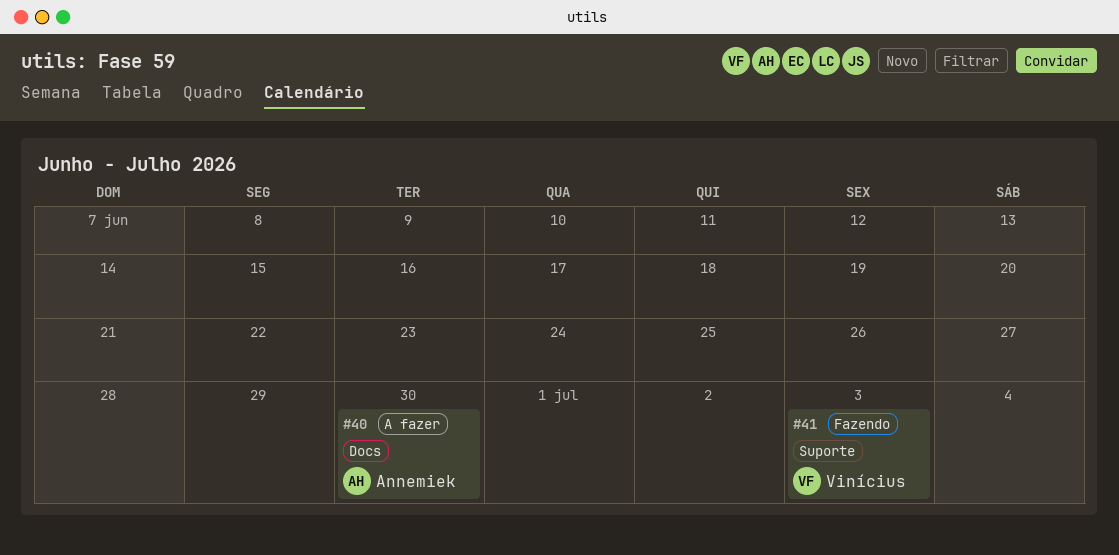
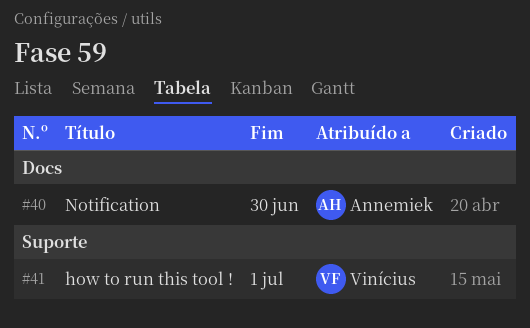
#41, due: Jul 3 -> Jul 1

